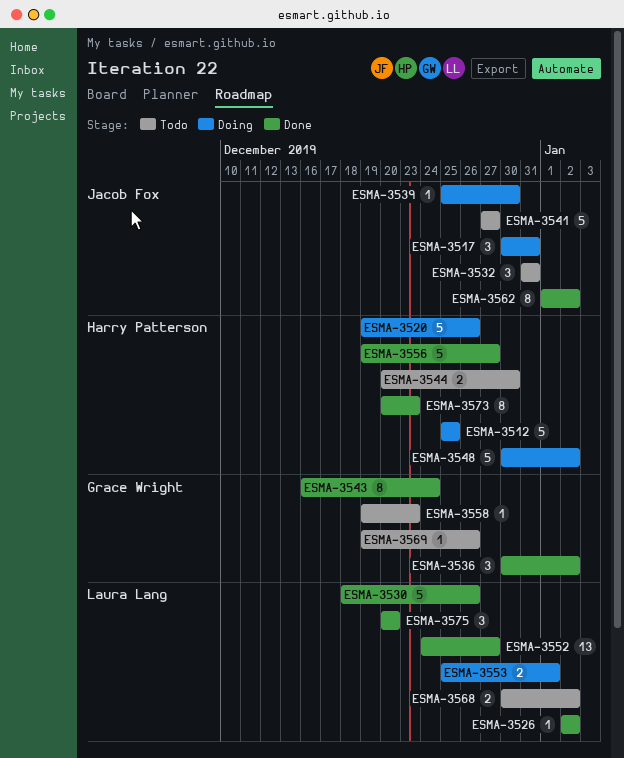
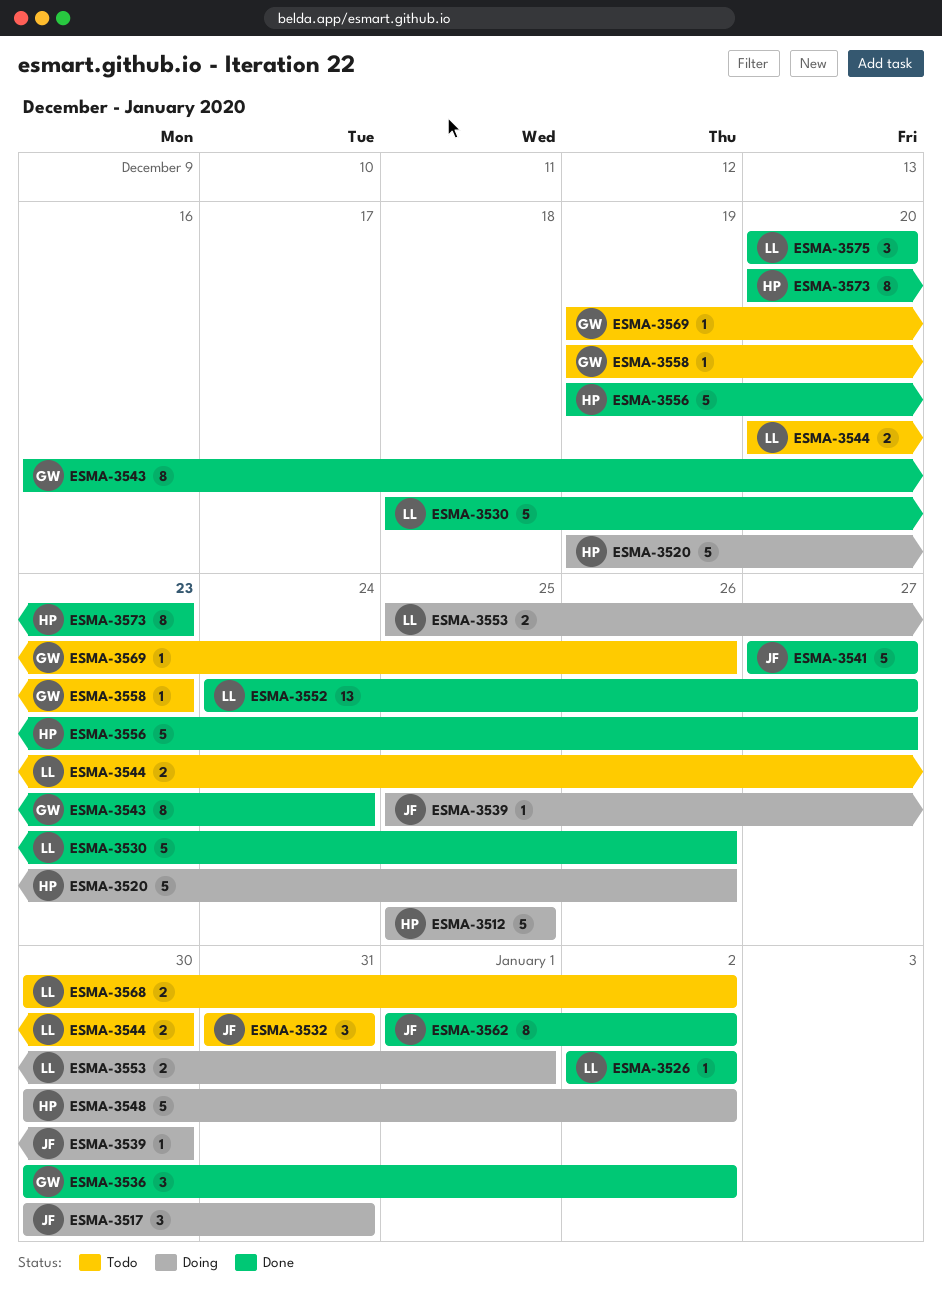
ESMA-3541, status: Todo -> Done
ESMA-3544, owner: Harry Patterson -> Laura Lang

